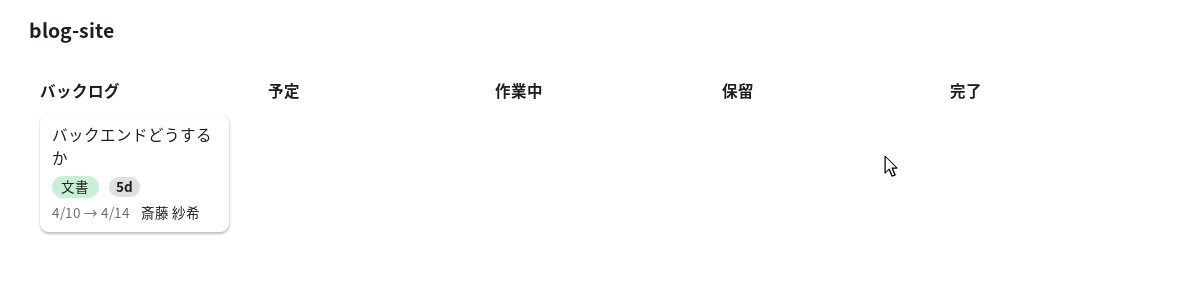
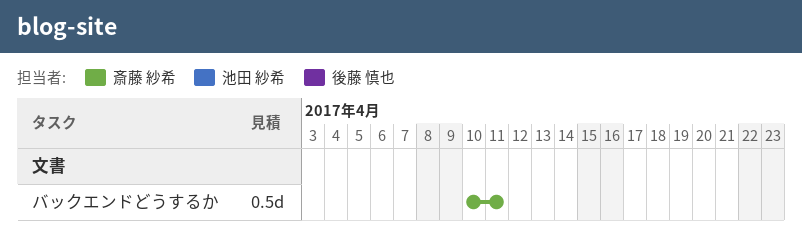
バックエンドどうするか, estimate: 5d -> 0.5d
バックエンドどうするか, due: Apr 14 -> Apr 11

